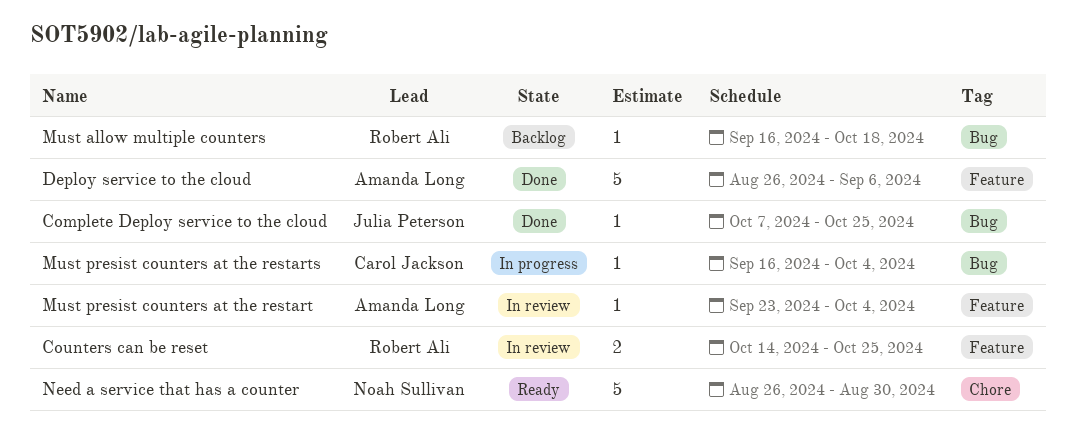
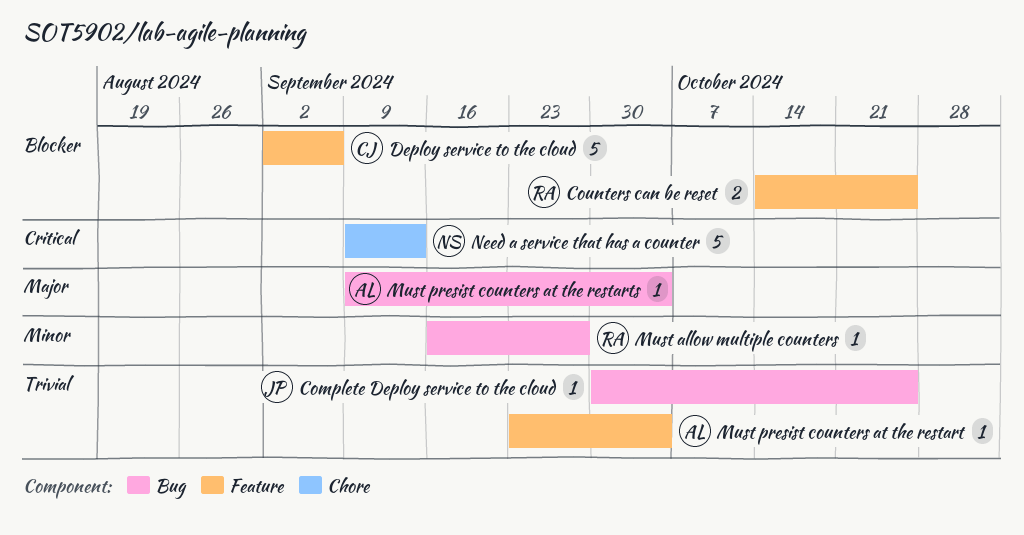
Complete Deploy service to the cloud, start: Oct 7 -> Sep 30
Deploy service to the cloud, owner: Amanda Long -> Carol Jackson
Deploy service to the cloud, start: Aug 26 -> Sep 2
Must allow multiple counters, due: Oct 18 -> Sep 27
Must presist counters at the restarts, owner: Carol Jackson -> Amanda Long
Must presist counters at the restarts, start: Sep 16 -> Sep 9
Need a service that has a counter, start: Aug 26 -> Sep 9
Need a service that has a counter, due: Aug 30 -> Sep 13

